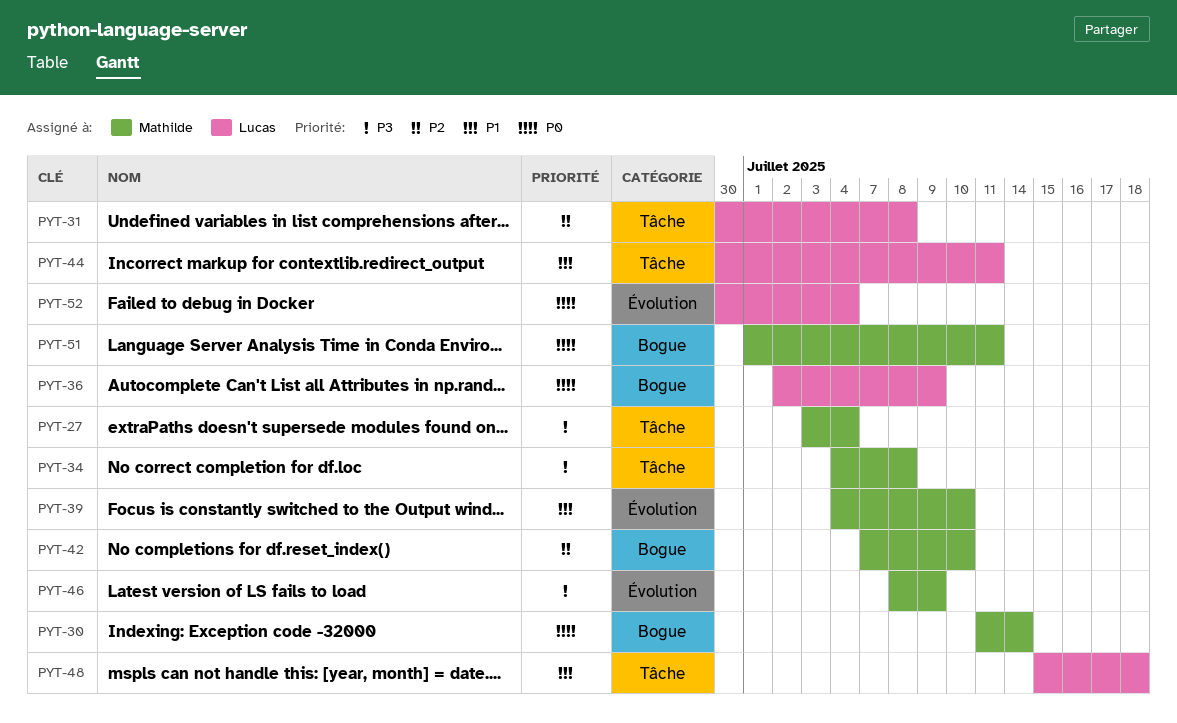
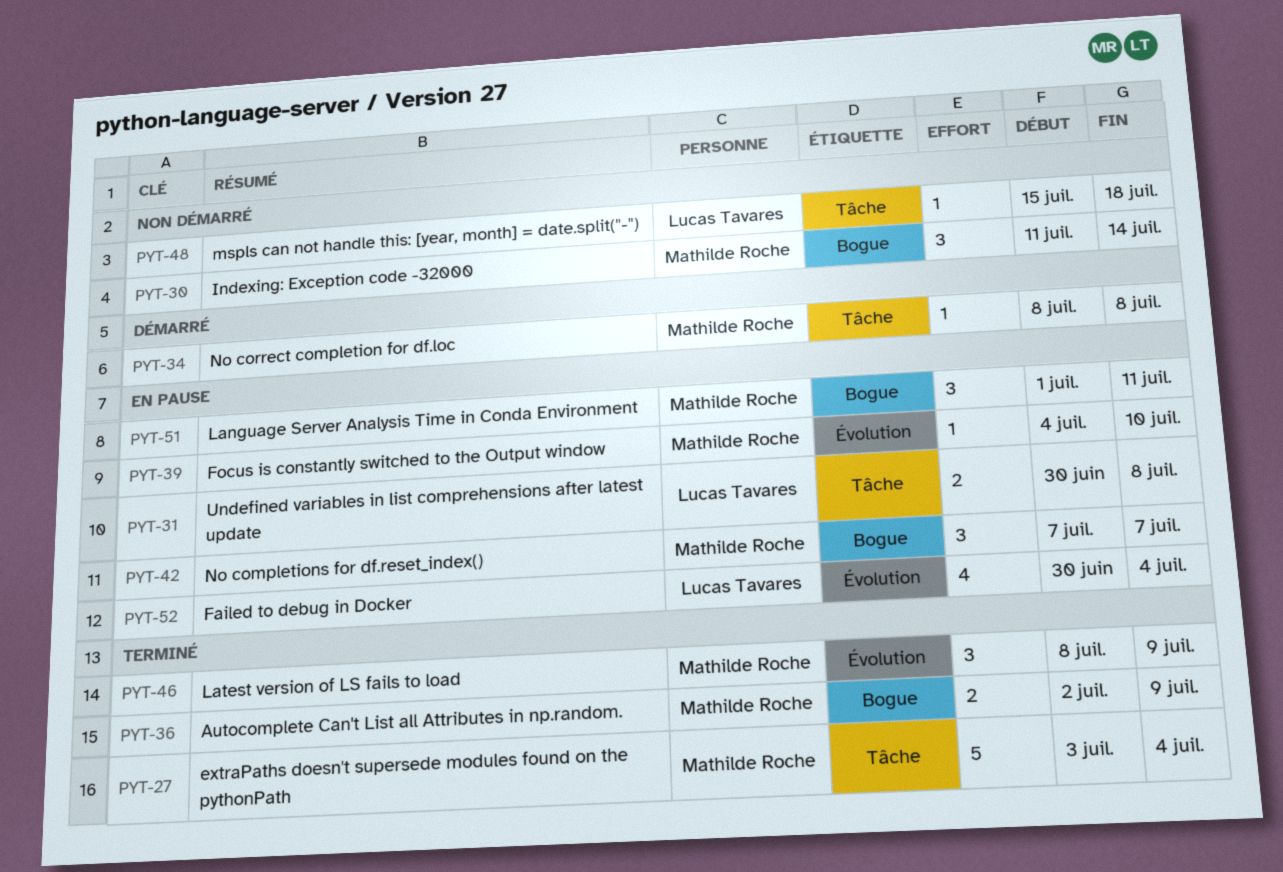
PYT-34, start: Jul 4 -> Jul 8
PYT-36, owner: Lucas Tavares -> Mathilde Roche
PYT-42, due: Jul 10 -> Jul 7
PYT-44: present -> none

